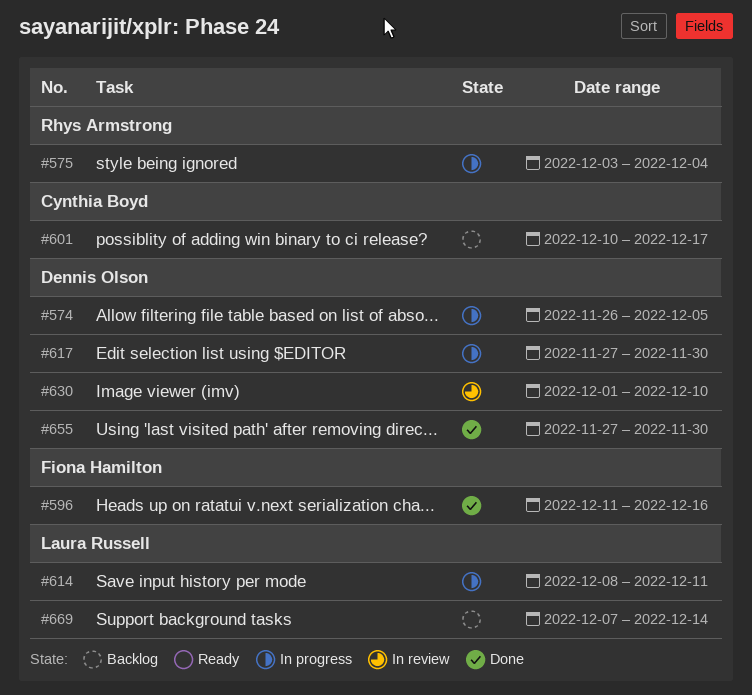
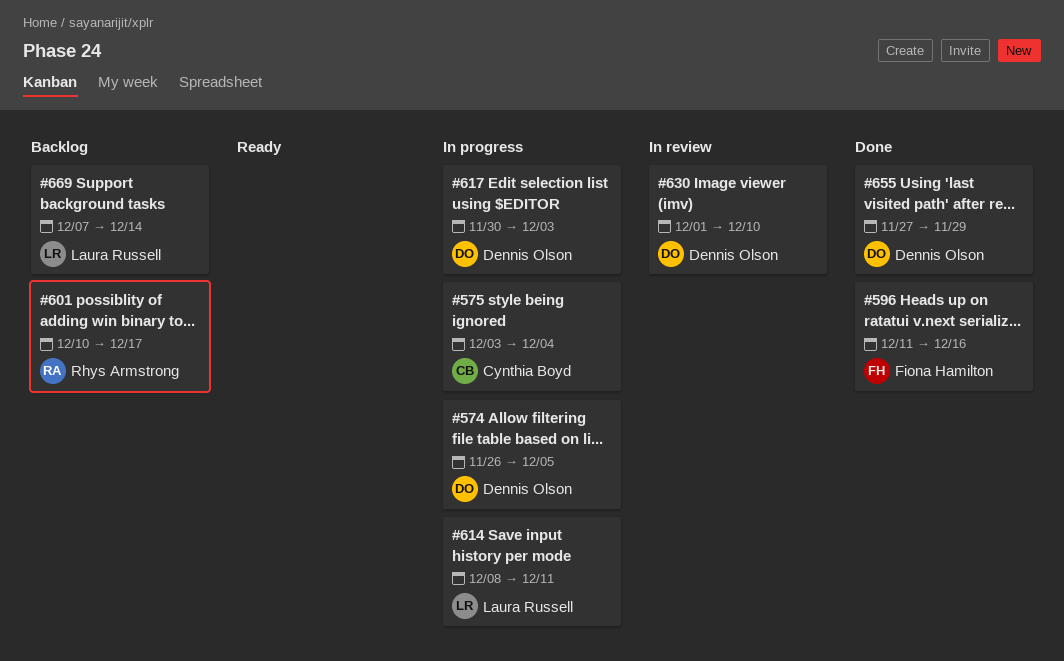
#575, owner: Rhys Armstrong -> Cynthia Boyd
#601, owner: Cynthia Boyd -> Rhys Armstrong
#617, start: Nov 27 -> Nov 30
#617, due: Nov 30 -> Dec 3
#655, due: Nov 30 -> Nov 29

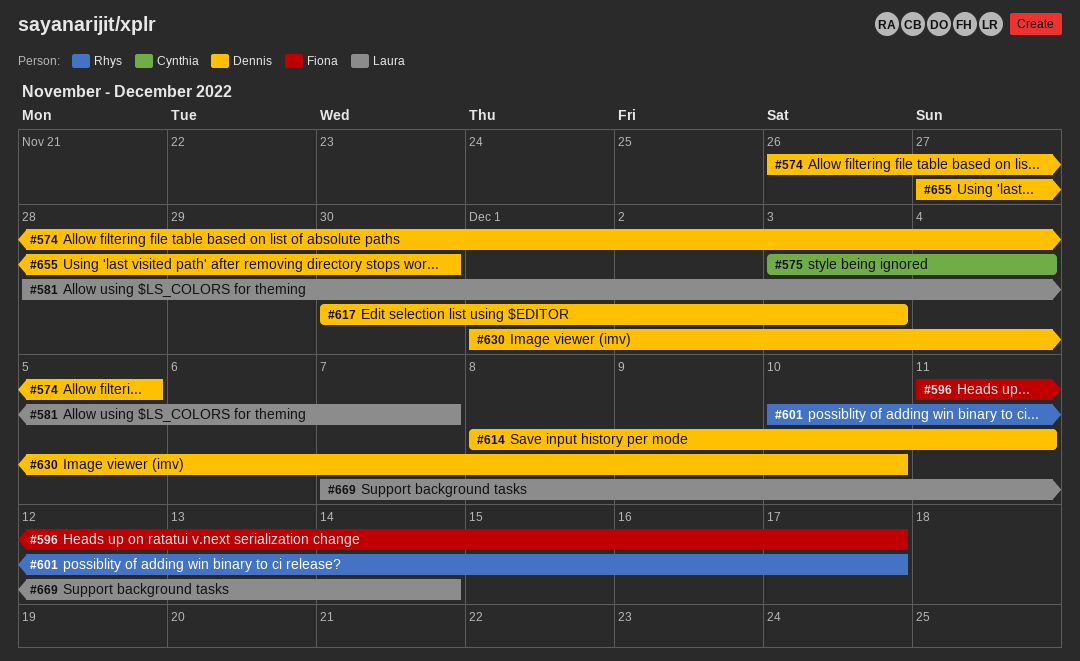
#581: none -> present
#596, due: Dec 16 -> Dec 17
#614, owner: Laura Russell -> Dennis Olson
#655, due: Nov 29 -> Nov 30

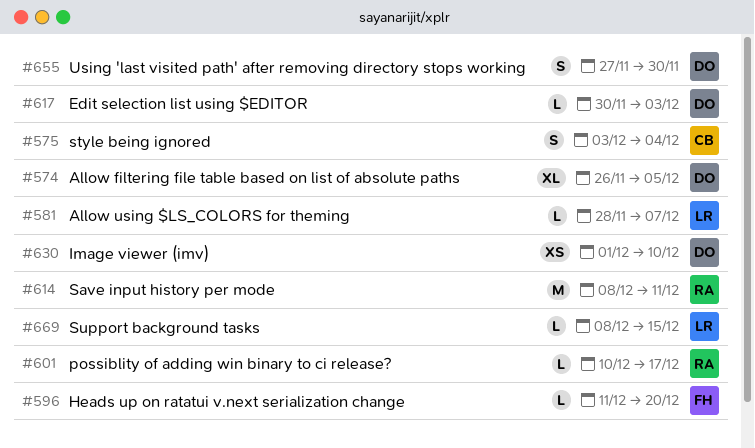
#596, due: Dec 17 -> Dec 20
#614, owner: Dennis -> Rhys
#669, start: Dec 7 -> Dec 8
#669, due: Dec 14 -> Dec 15

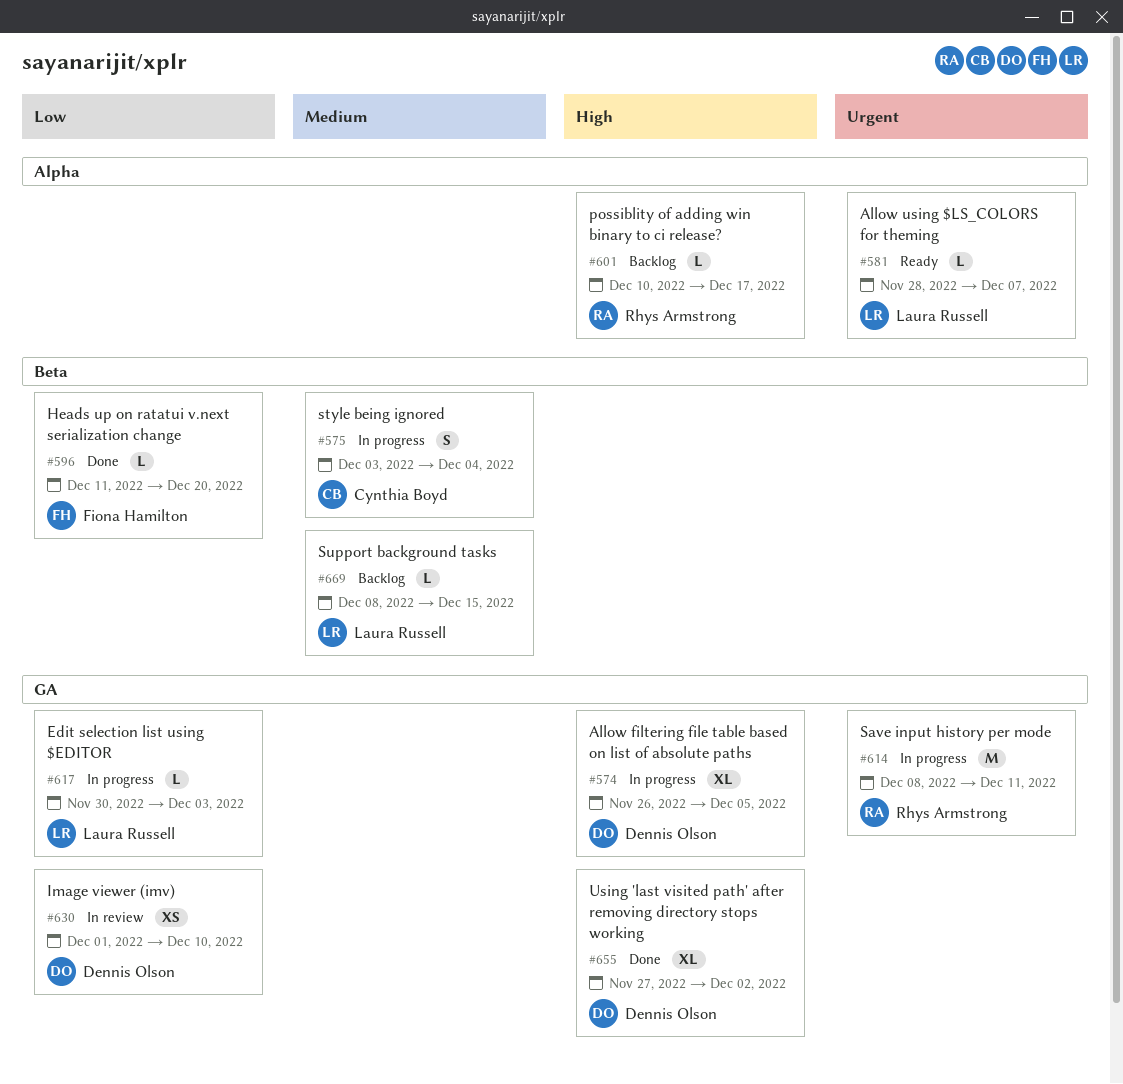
#617, owner: Dennis Olson -> Laura Russell
#655, estimate: S -> XL
#655, due: Nov 30 -> Dec 2

